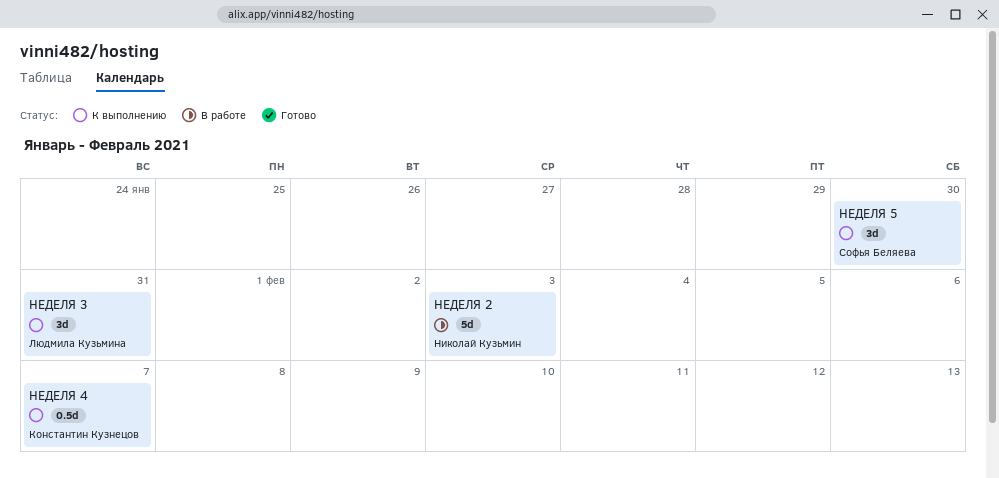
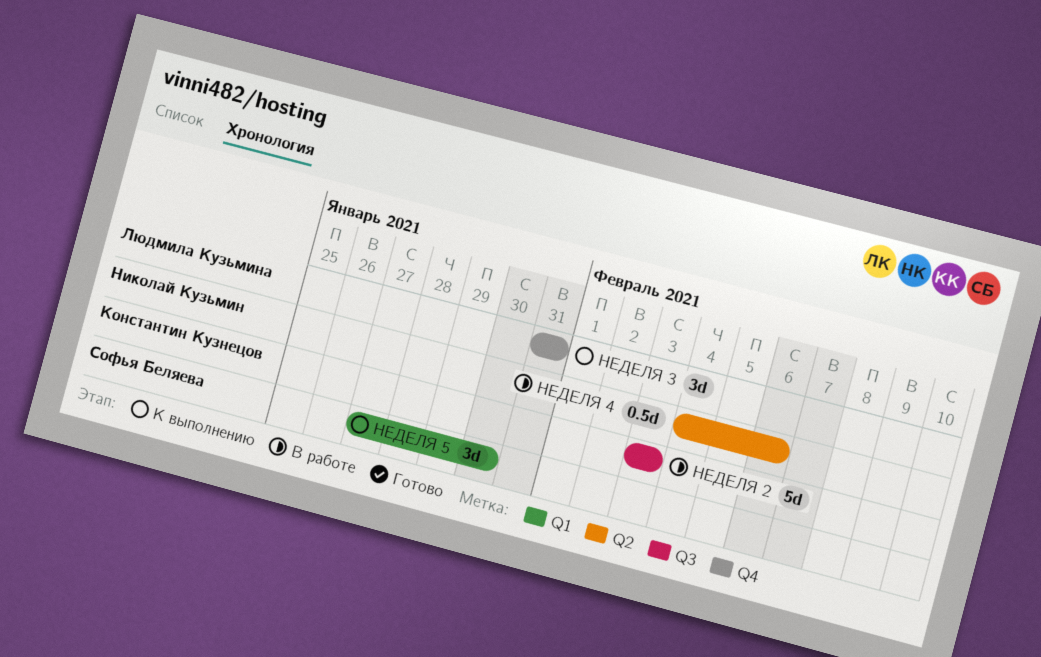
НЕДЕЛЯ 2, owner: Николай Кузьмин -> Константин Кузнецов
НЕДЕЛЯ 4, status: К выполнению -> В работе
НЕДЕЛЯ 4, owner: Константин Кузнецов -> Николай Кузьмин
НЕДЕЛЯ 4, due: Feb 7 -> Feb 6

